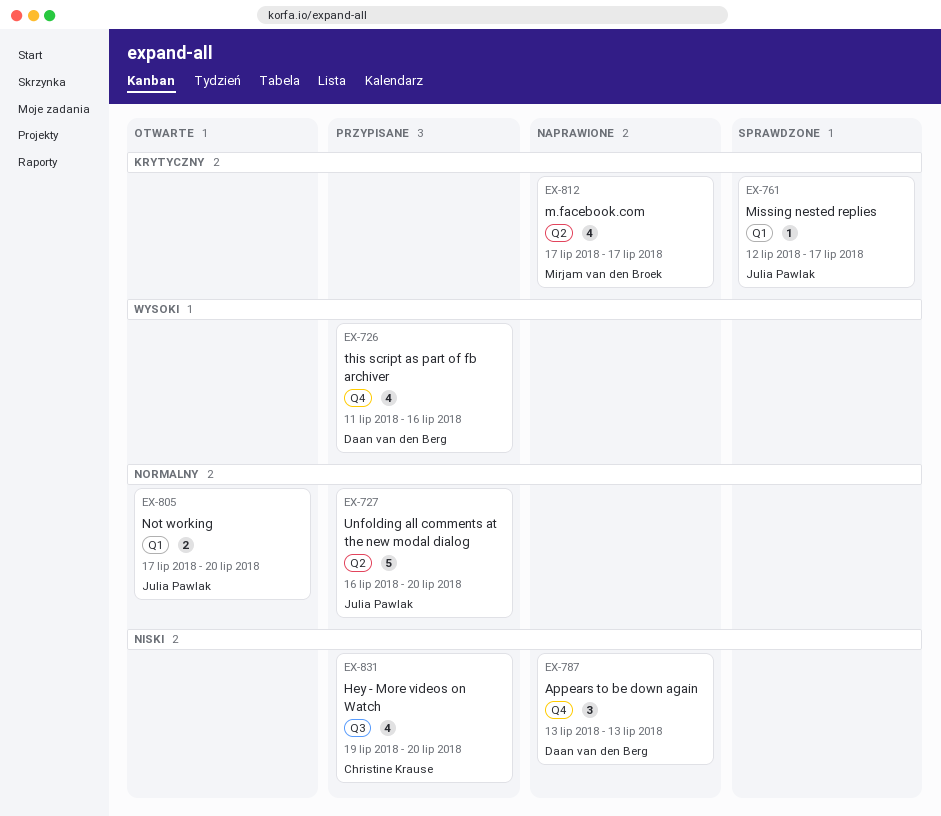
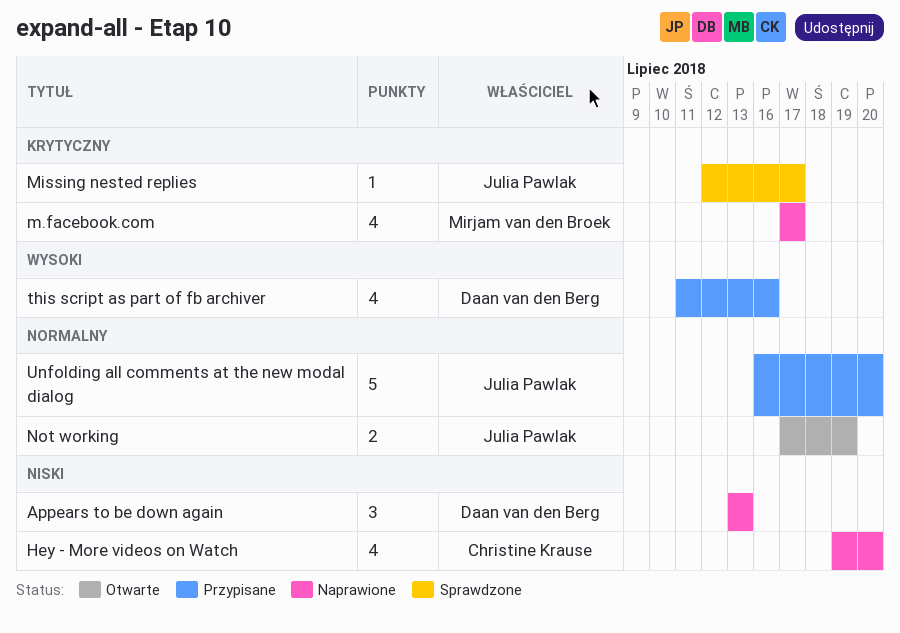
Hey - More videos on Watch, status: Przypisane -> Naprawione
Not working, due: Jul 20 -> Jul 19

